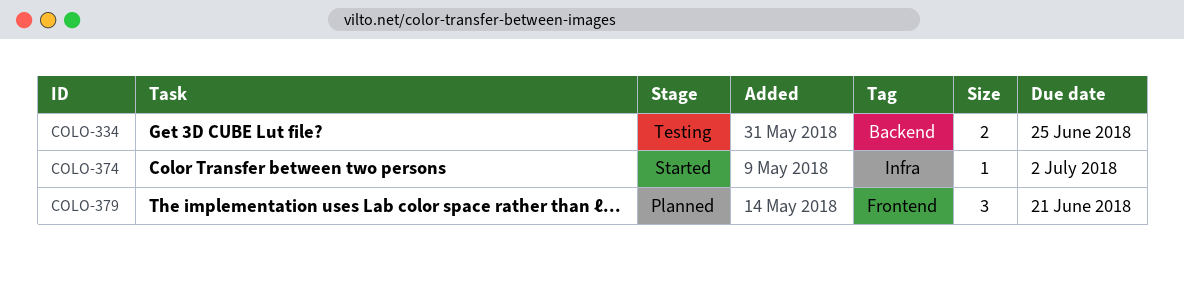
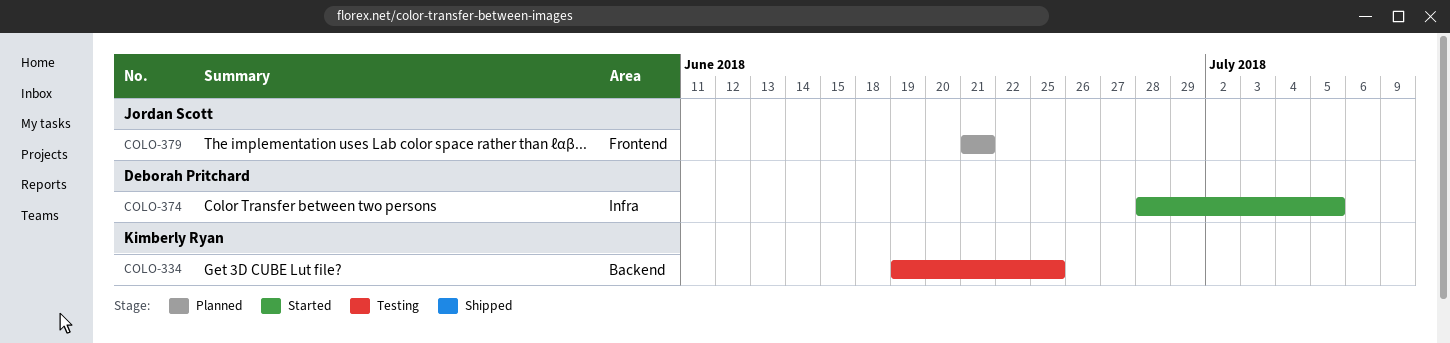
COLO-374, due: Jul 2 -> Jul 5

